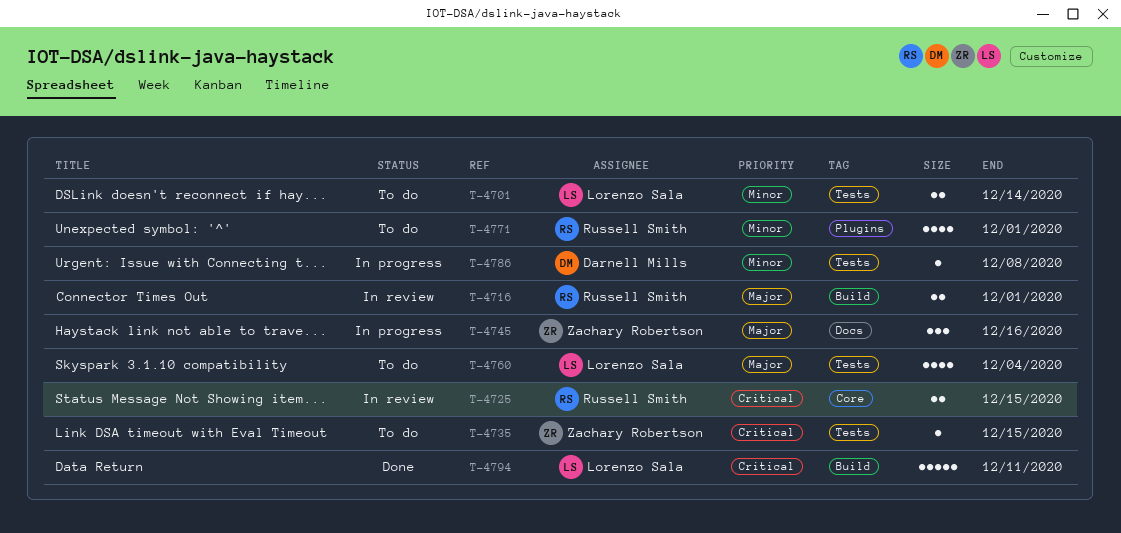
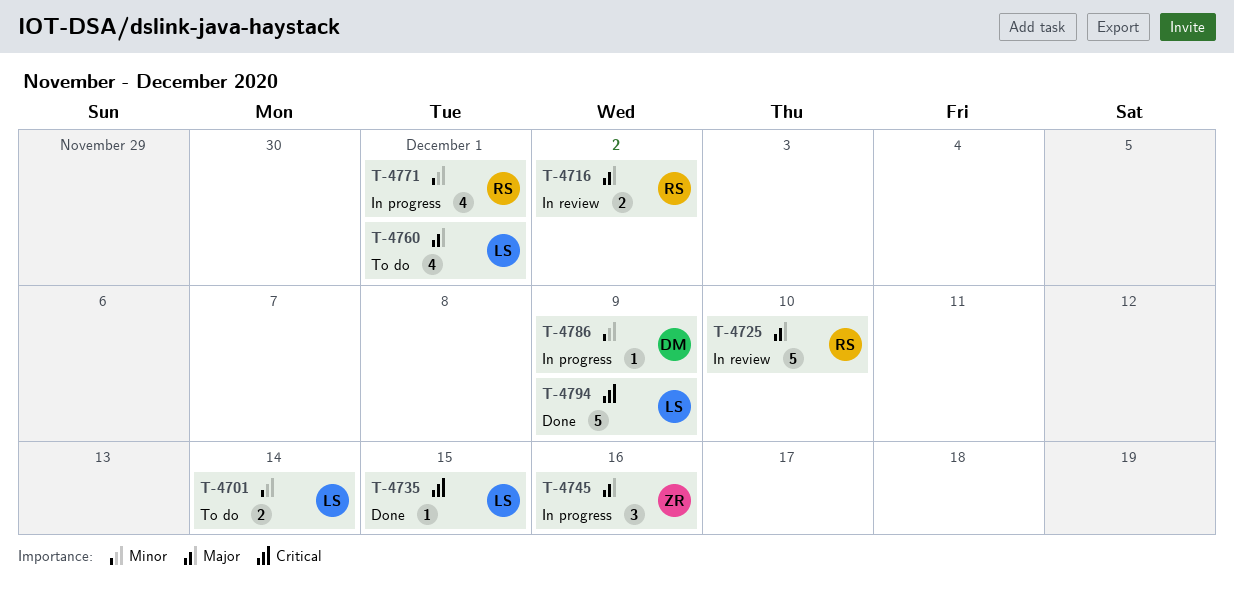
T-4716, due: Dec 1 -> Dec 2
T-4725, priority: Critical -> Major
T-4725, estimate: 2 -> 5
T-4725, due: Dec 15 -> Dec 10
T-4735, status: To do -> Done
T-4735, owner: Zachary Robertson -> Lorenzo Sala
T-4760, due: Dec 4 -> Dec 1
T-4771, status: To do -> In progress
T-4786, due: Dec 8 -> Dec 9
T-4794, due: Dec 11 -> Dec 9

